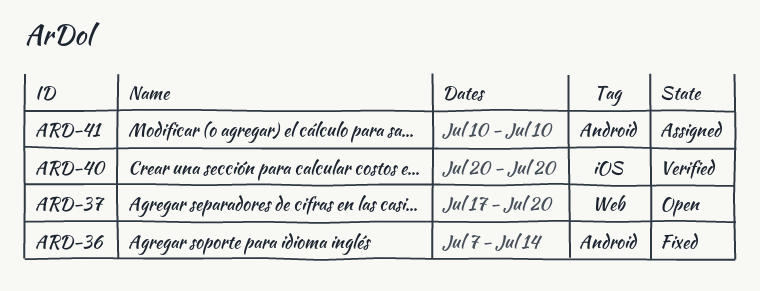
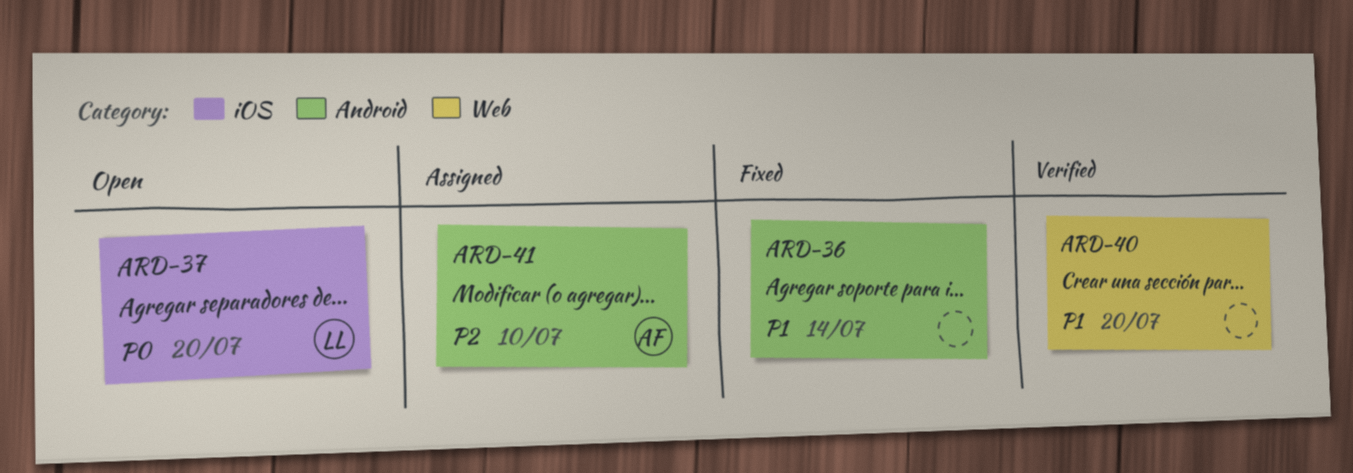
ARD-37, label: Web -> iOS
ARD-40, label: iOS -> Web

